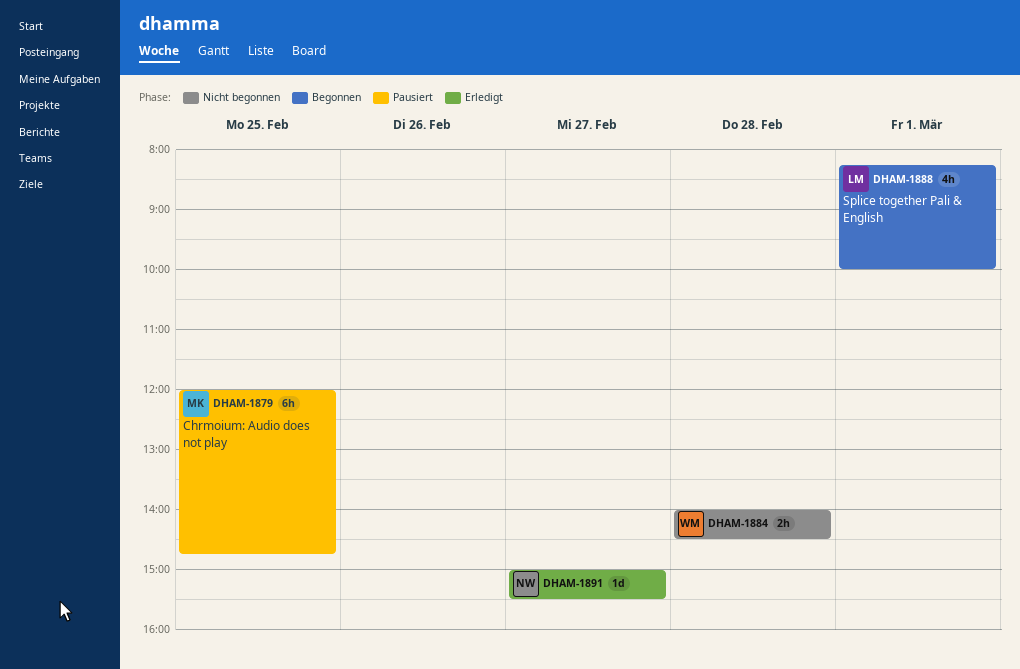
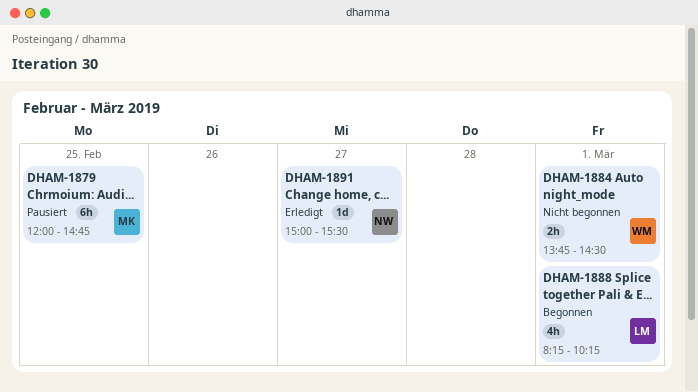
DHAM-1884, day: Feb 28 -> Mar 1
DHAM-1884, begins: 14:00 -> 13:45
DHAM-1888, ends: 10:00 -> 10:15

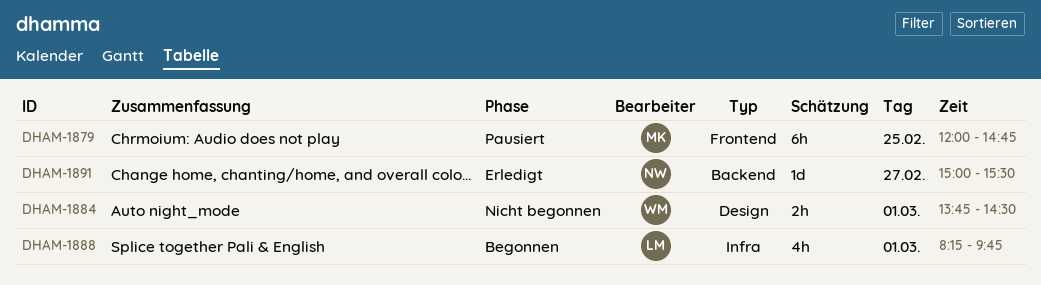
DHAM-1888, ends: 10:15 -> 09:45

